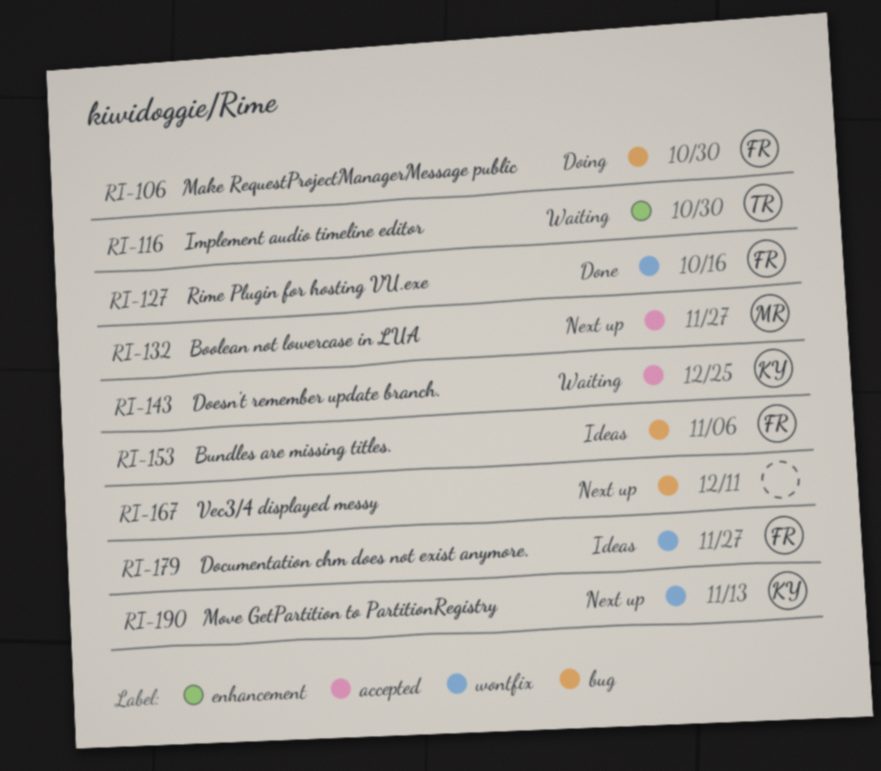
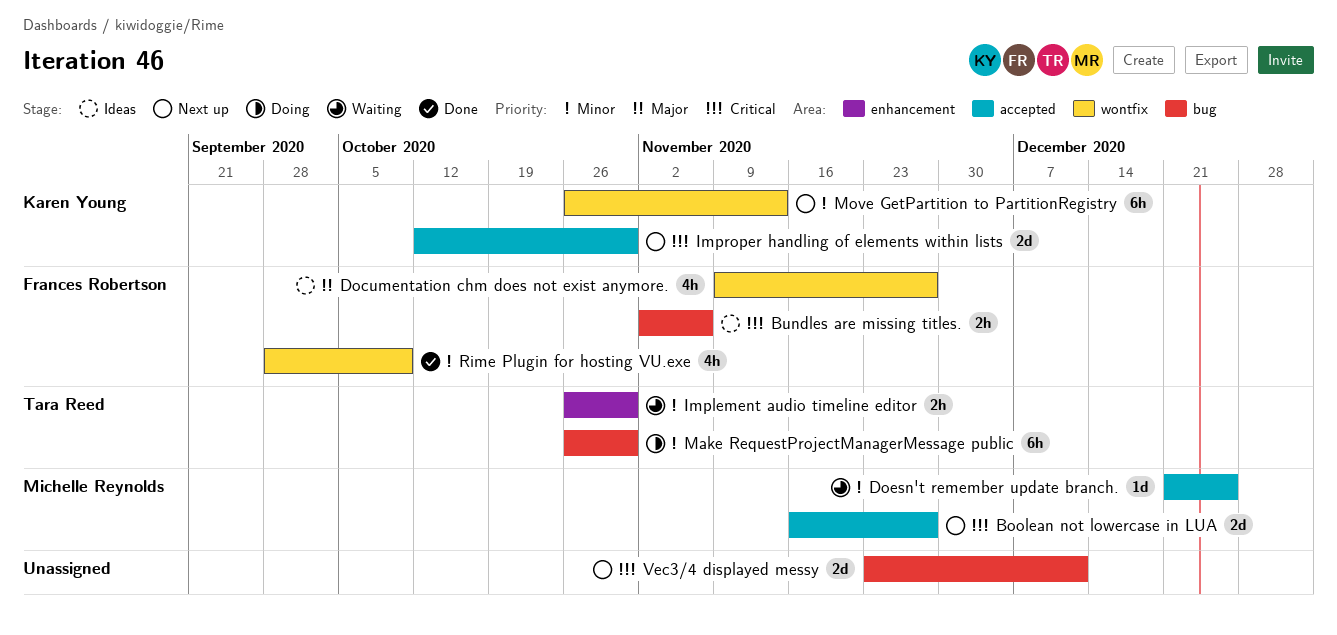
Doesn't remember update branch., owner: Karen Young -> Michelle Reynolds
Improper handling of elements within lists: none -> present
Make RequestProjectManagerMessage public, owner: Frances Robertson -> Tara Reed
Rime Plugin for hosting VU.exe, due: Oct 16 -> Oct 9

